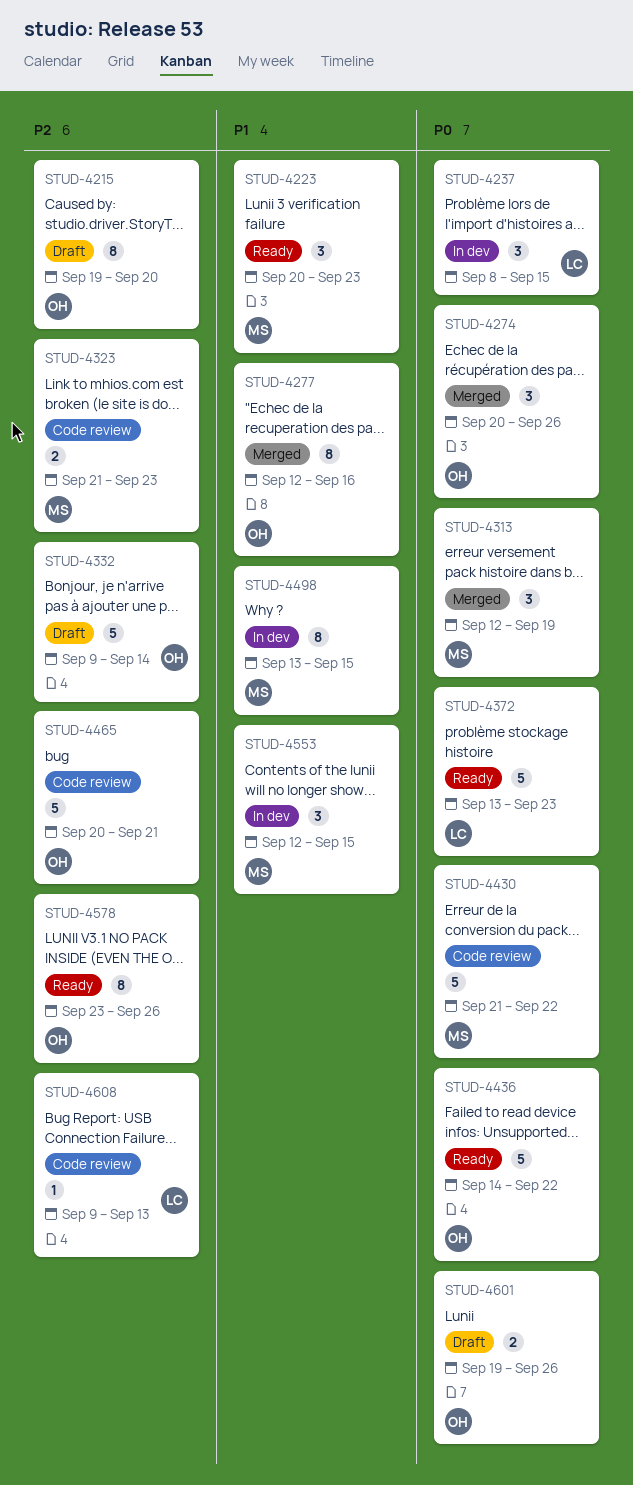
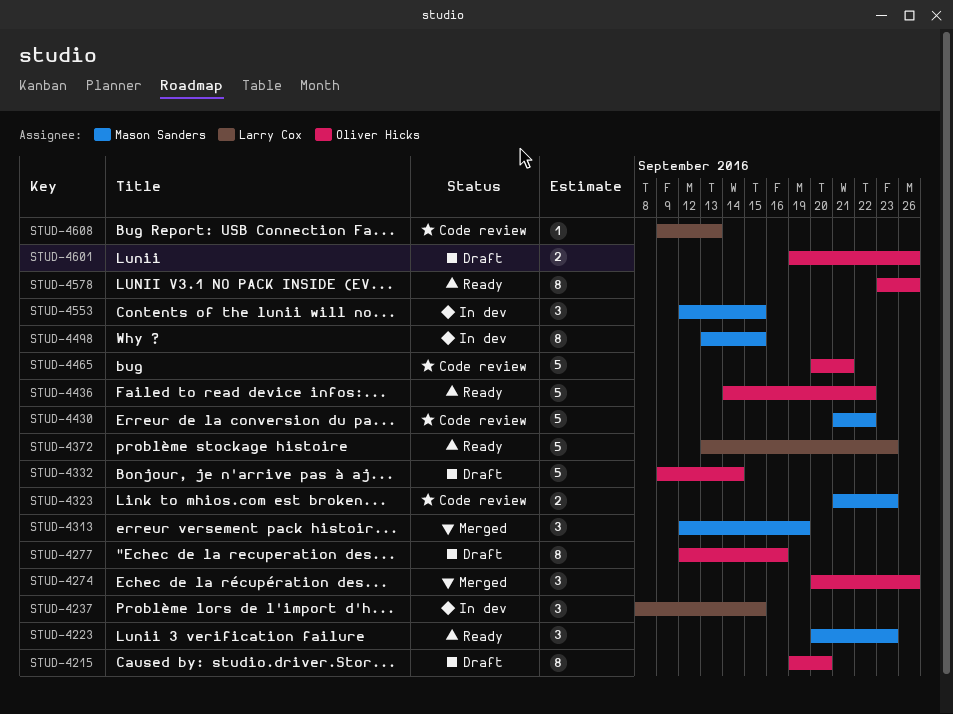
STUD-4277, status: Merged -> Draft

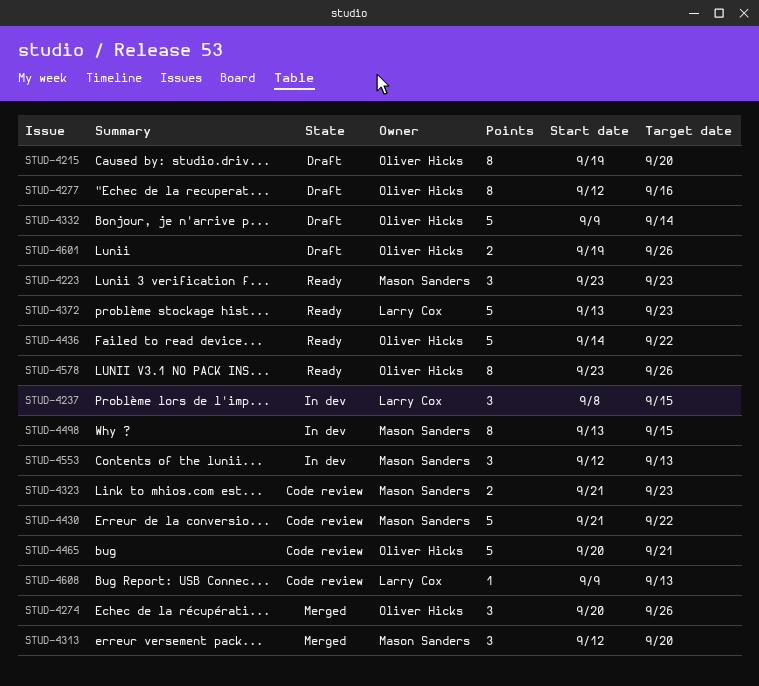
STUD-4223, start: Sep 20 -> Sep 23
STUD-4313, due: Sep 19 -> Sep 20
STUD-4553, due: Sep 15 -> Sep 13

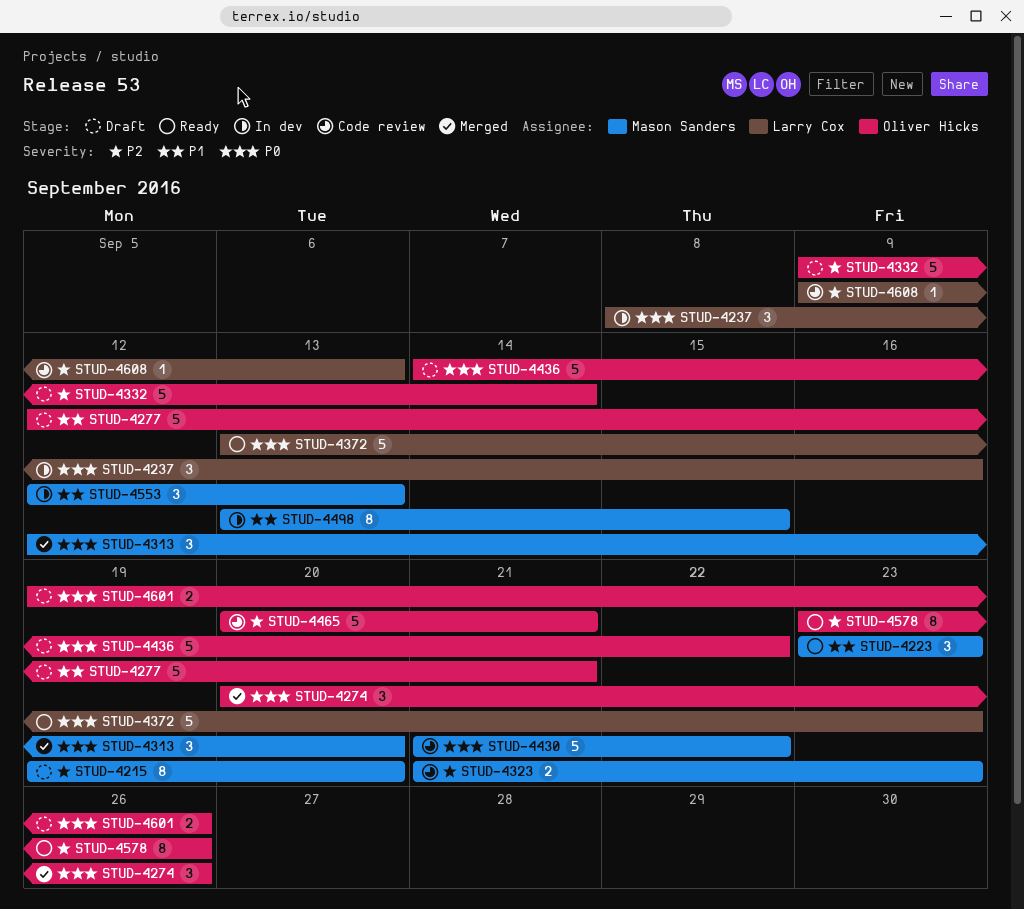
STUD-4215, owner: Oliver Hicks -> Mason Sanders
STUD-4237, due: Sep 15 -> Sep 16
STUD-4277, estimate: 8 -> 5
STUD-4277, due: Sep 16 -> Sep 21
STUD-4436, status: Ready -> Draft

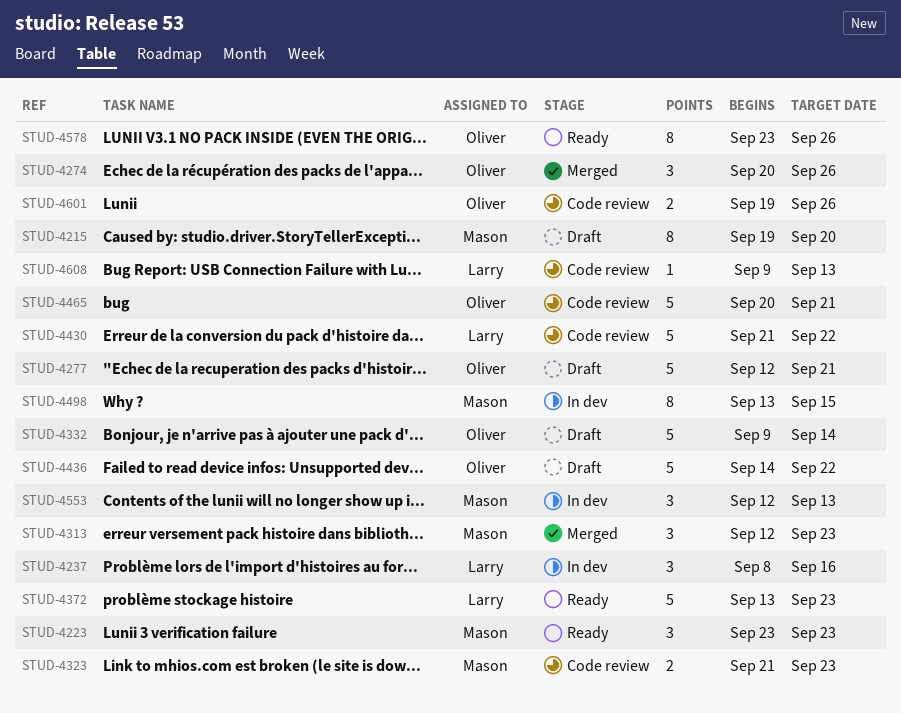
STUD-4313, due: Sep 20 -> Sep 23
STUD-4430, owner: Mason Sanders -> Larry Cox
STUD-4601, status: Draft -> Code review

